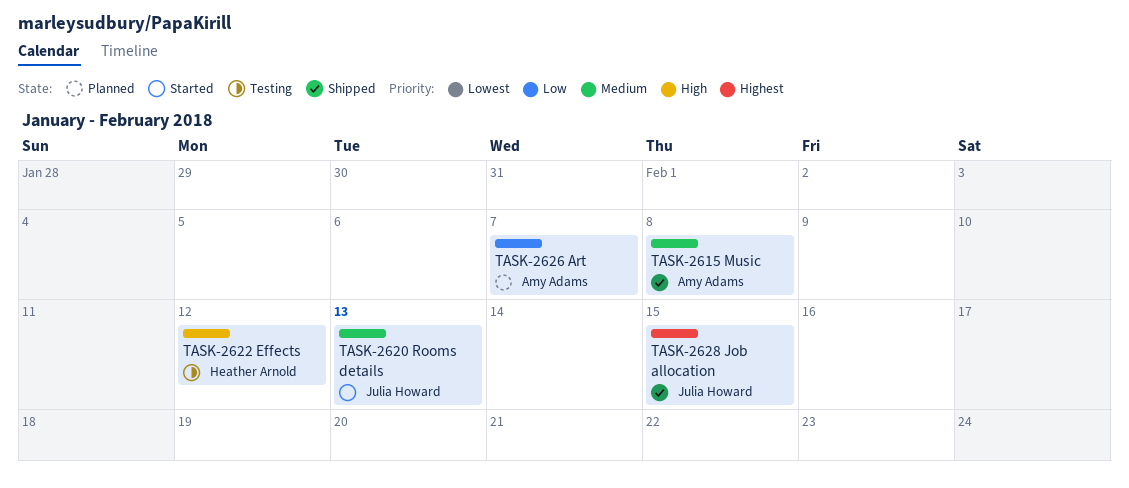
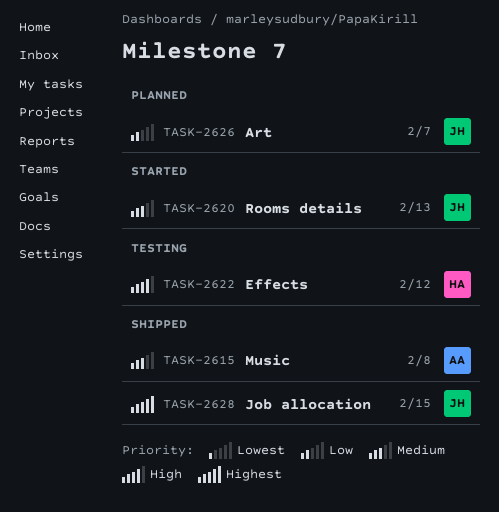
TASK-2626, owner: Amy Adams -> Julia Howard

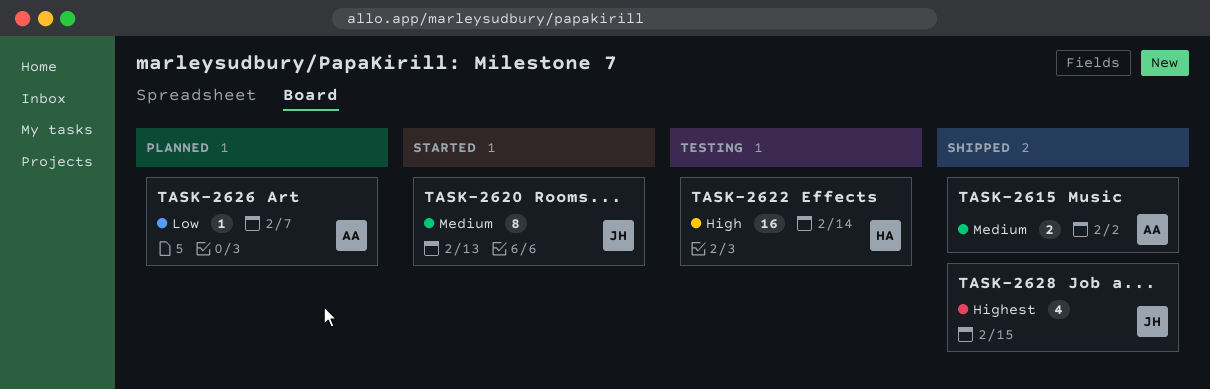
TASK-2615, due: Feb 8 -> Feb 2
TASK-2622, due: Feb 12 -> Feb 14
TASK-2626, owner: JH -> AA

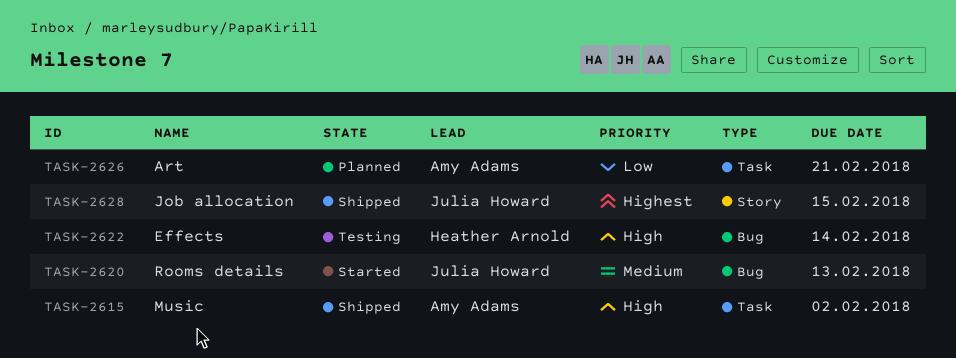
TASK-2615, priority: Medium -> High
TASK-2626, due: Feb 7 -> Feb 21

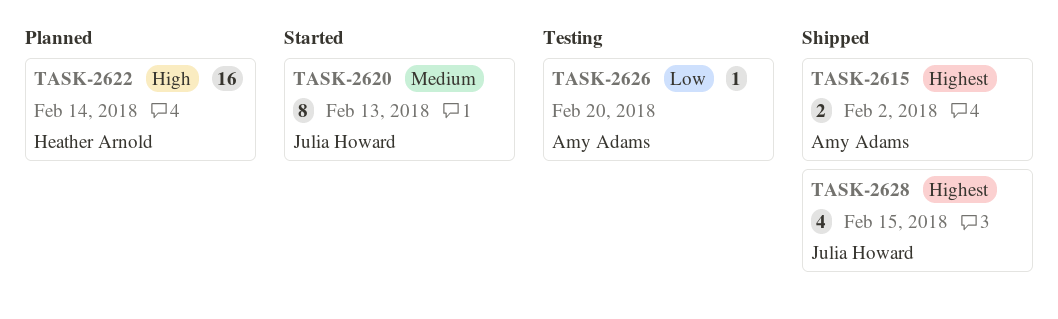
TASK-2615, priority: High -> Highest
TASK-2622, status: Testing -> Planned
TASK-2626, status: Planned -> Testing
TASK-2626, due: Feb 21 -> Feb 20

